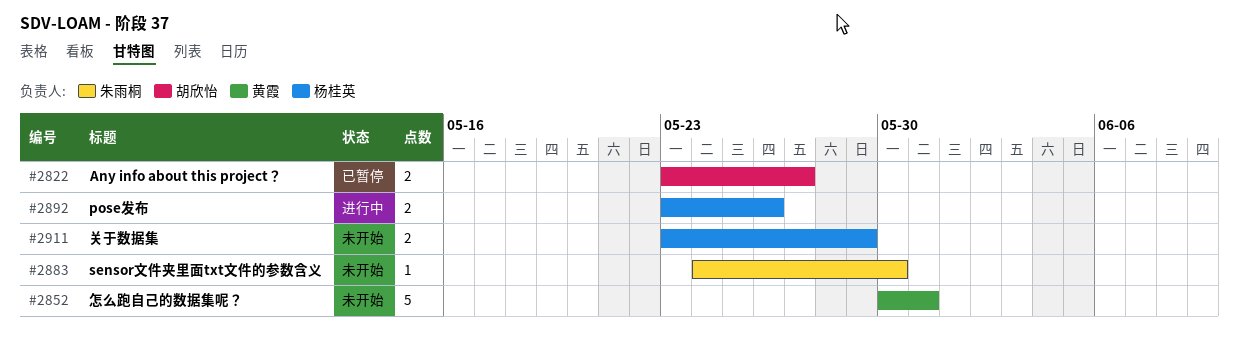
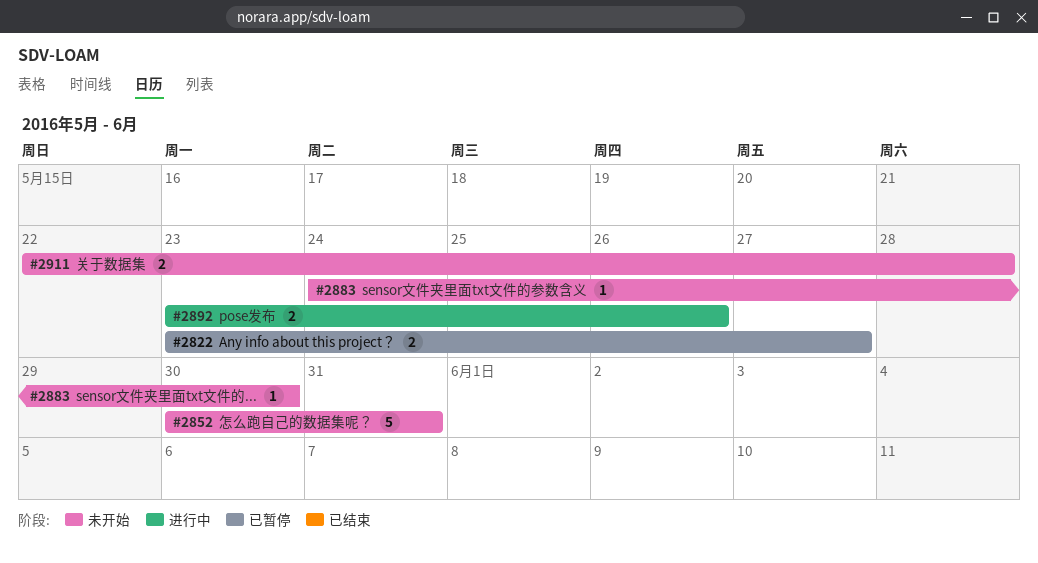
#2911, start: May 23 -> May 22
#2911, due: May 29 -> May 28

